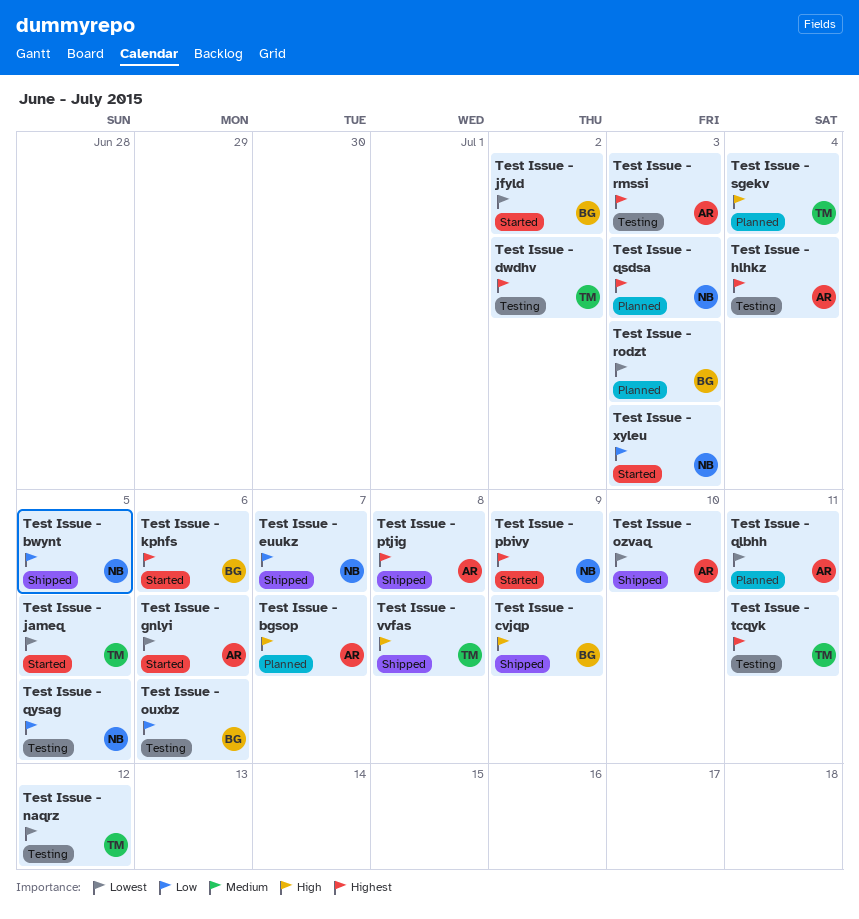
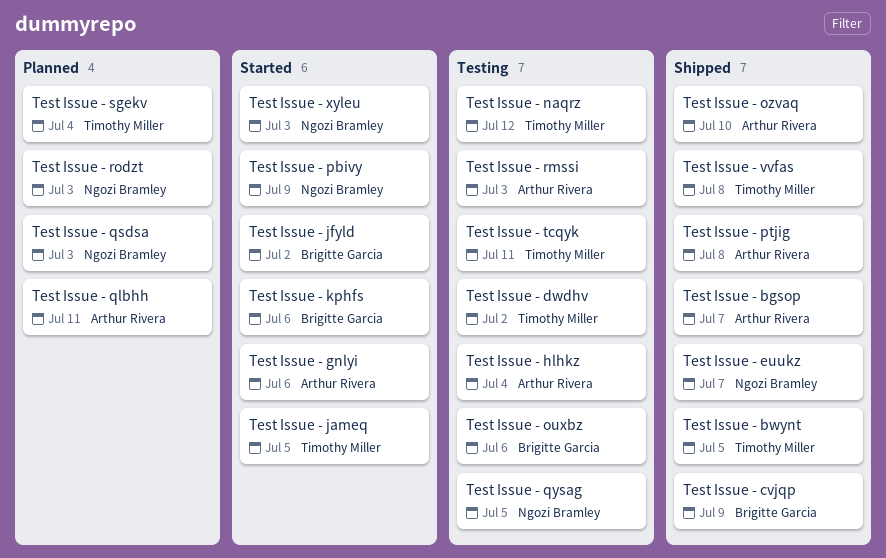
Test Issue - bgsop, status: Planned -> Shipped
Test Issue - bwynt, owner: Ngozi Bramley -> Timothy Miller
Test Issue - rodzt, owner: Brigitte Garcia -> Ngozi Bramley

